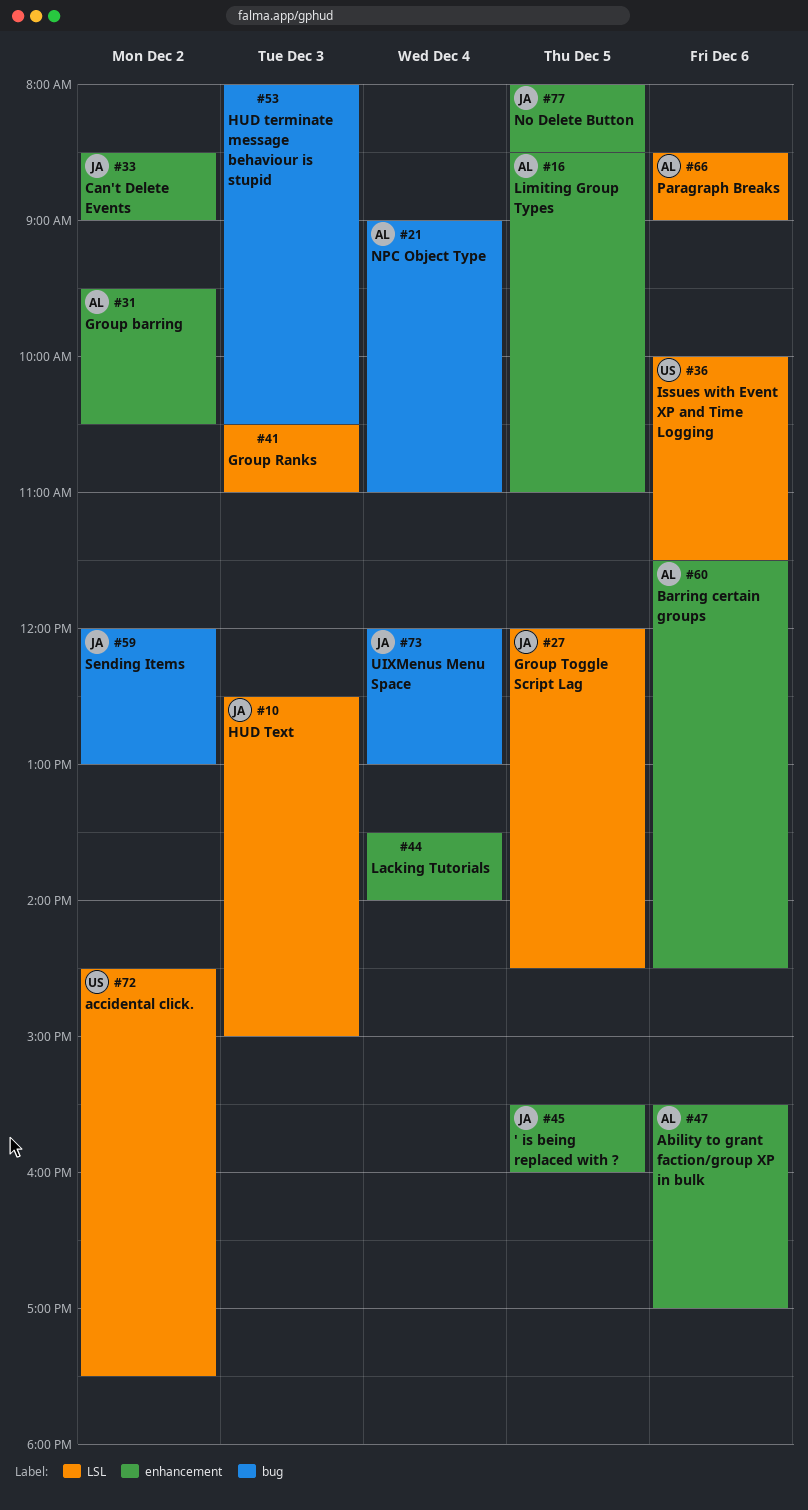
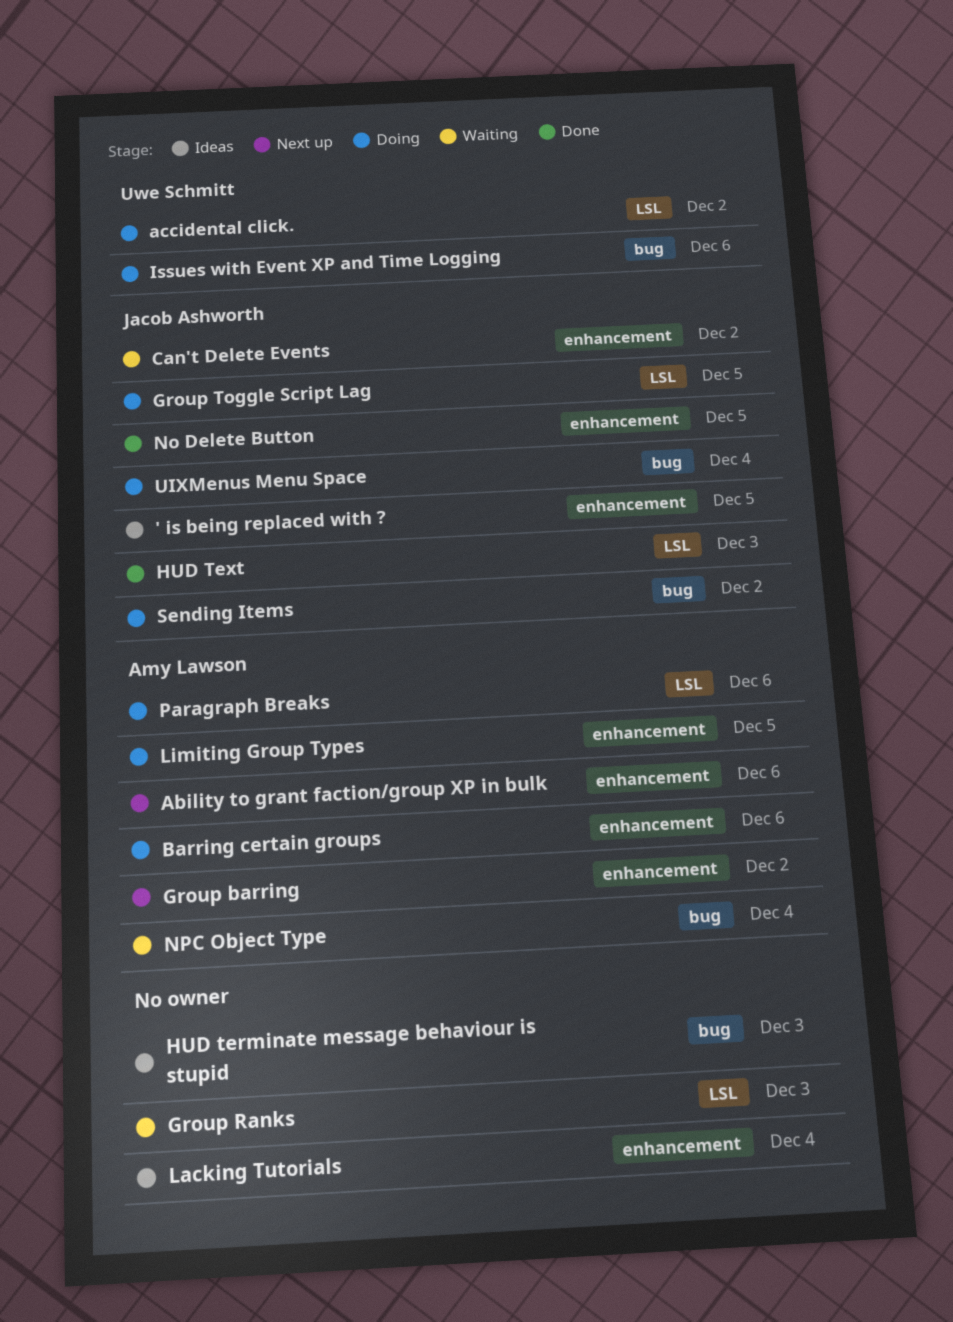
Issues with Event XP and Time Logging, label: LSL -> bug

